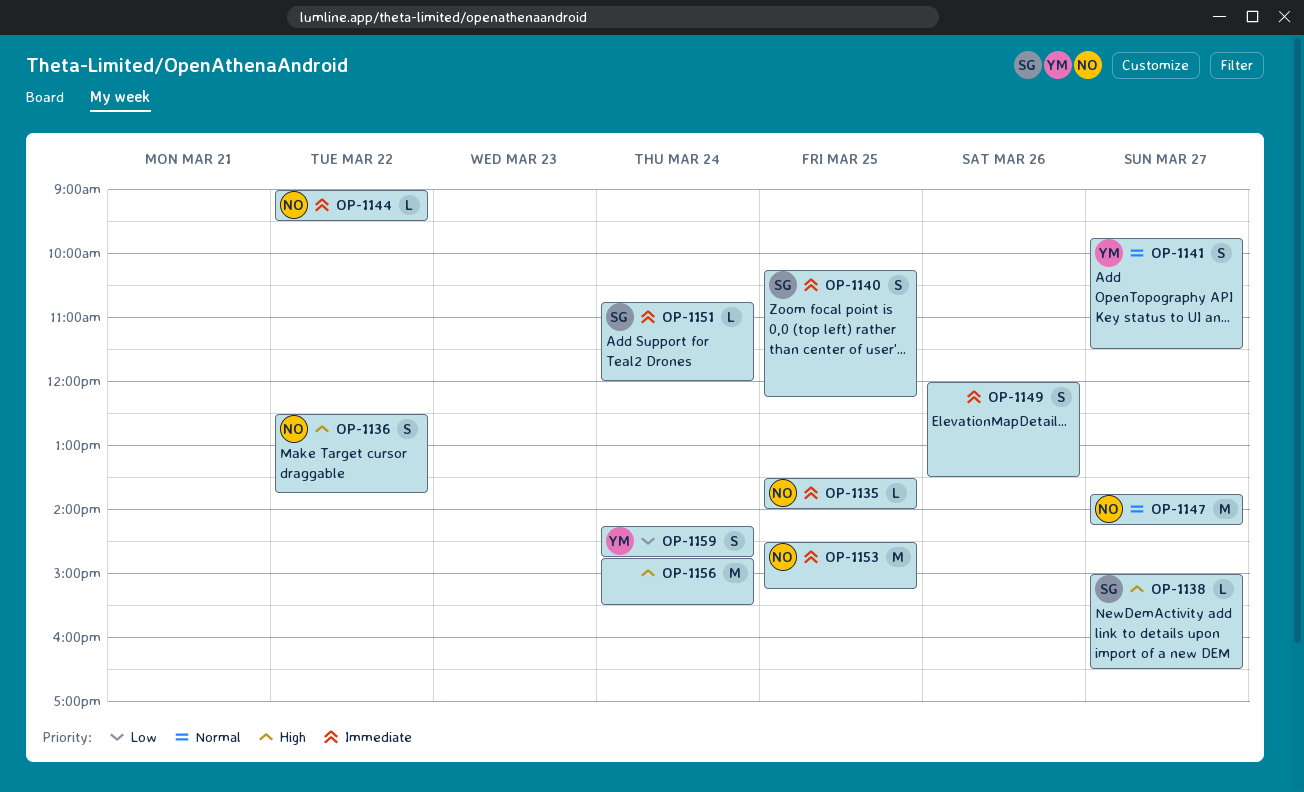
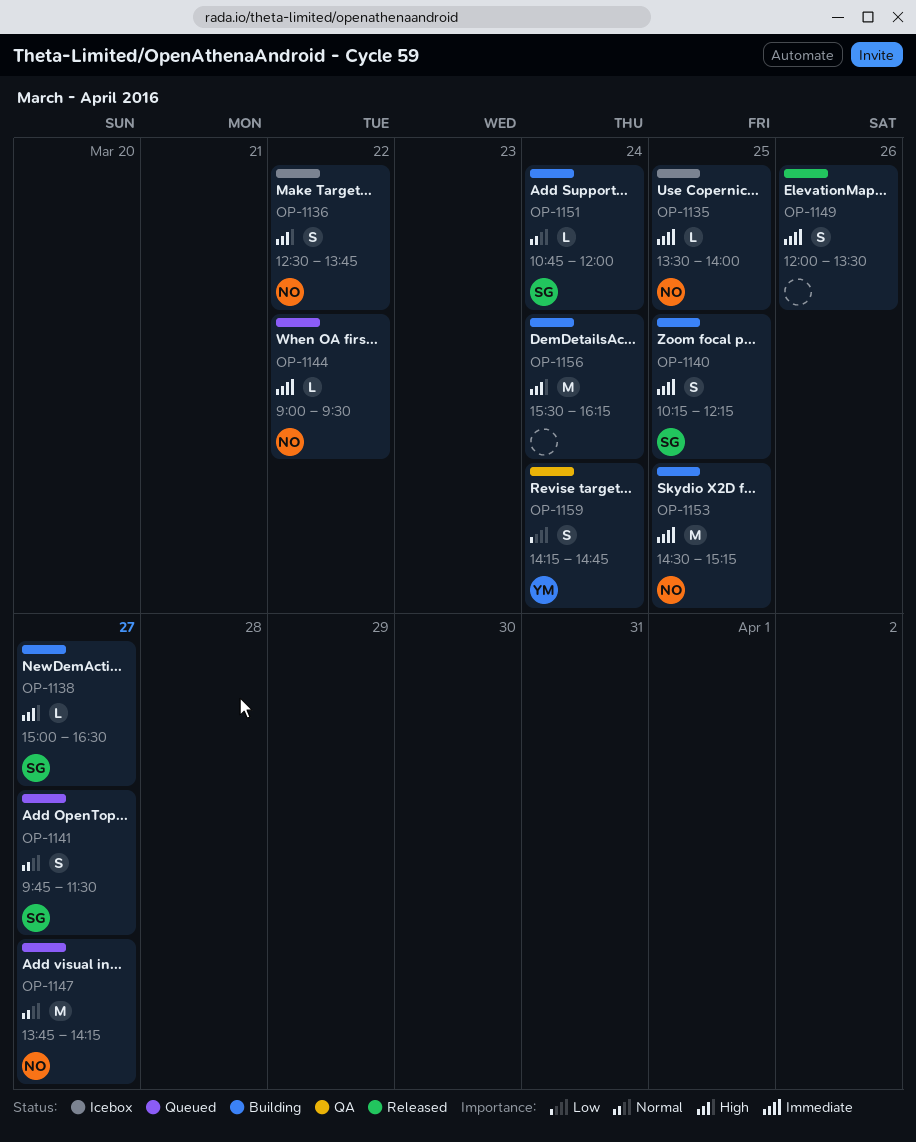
OP-1141, owner: YM -> SG
OP-1151, priority: Immediate -> Normal
OP-1156, begins: 14:45 -> 15:30
OP-1156, ends: 15:30 -> 16:15

